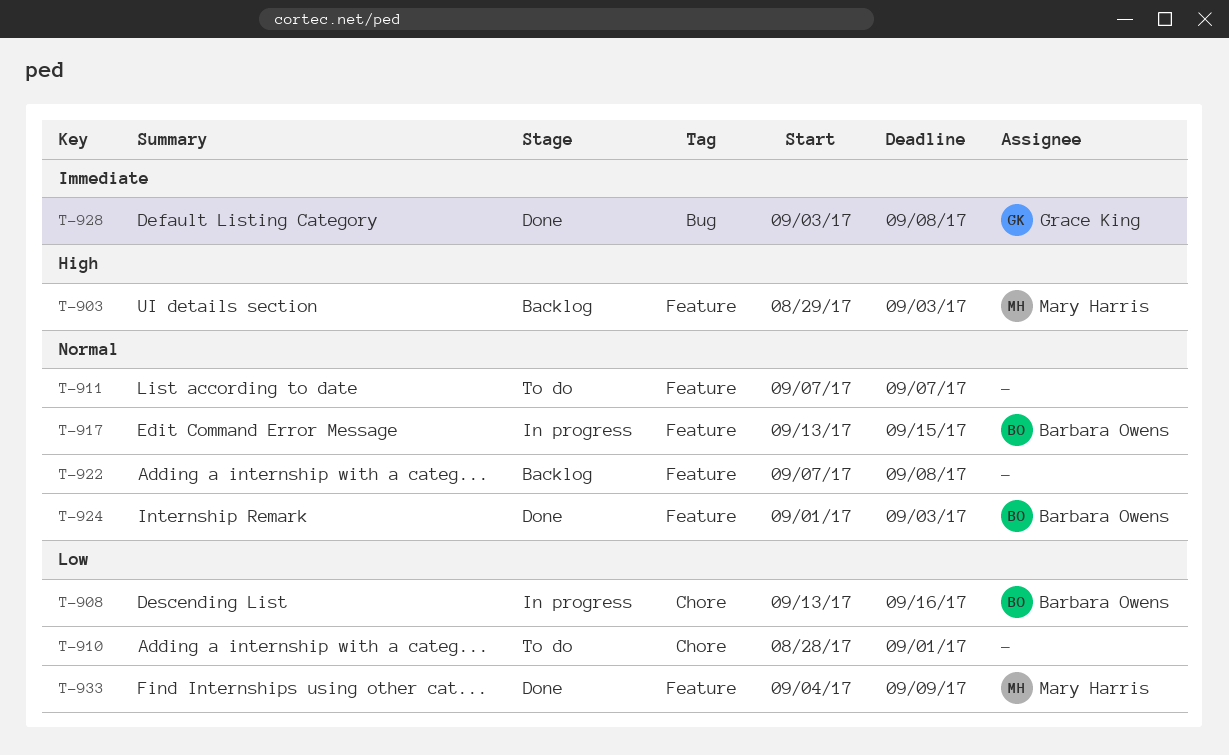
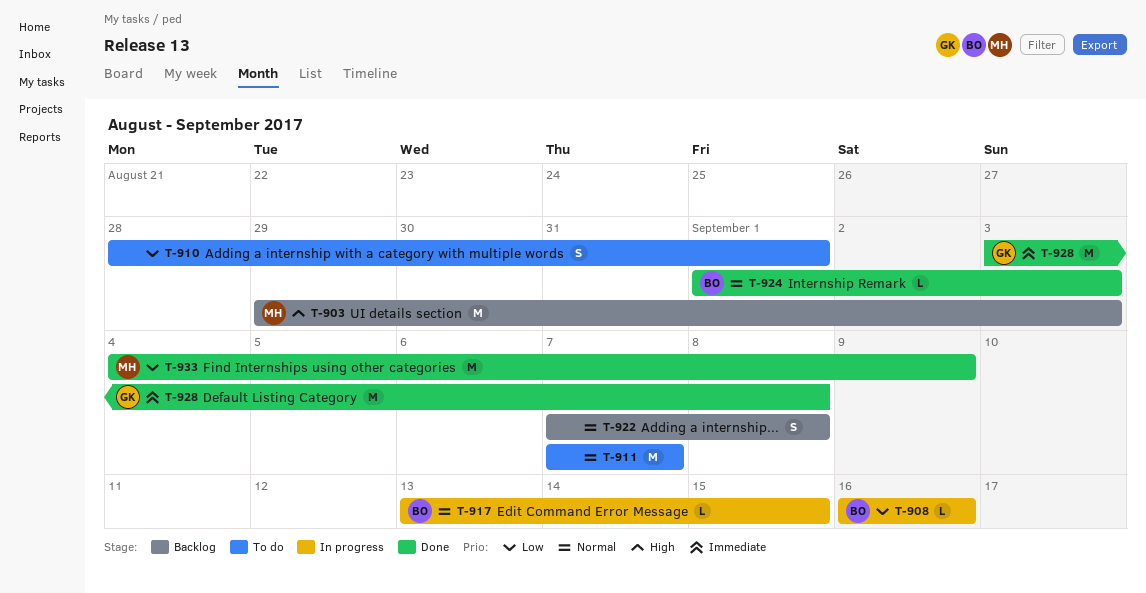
T-908, start: Sep 13 -> Sep 16

